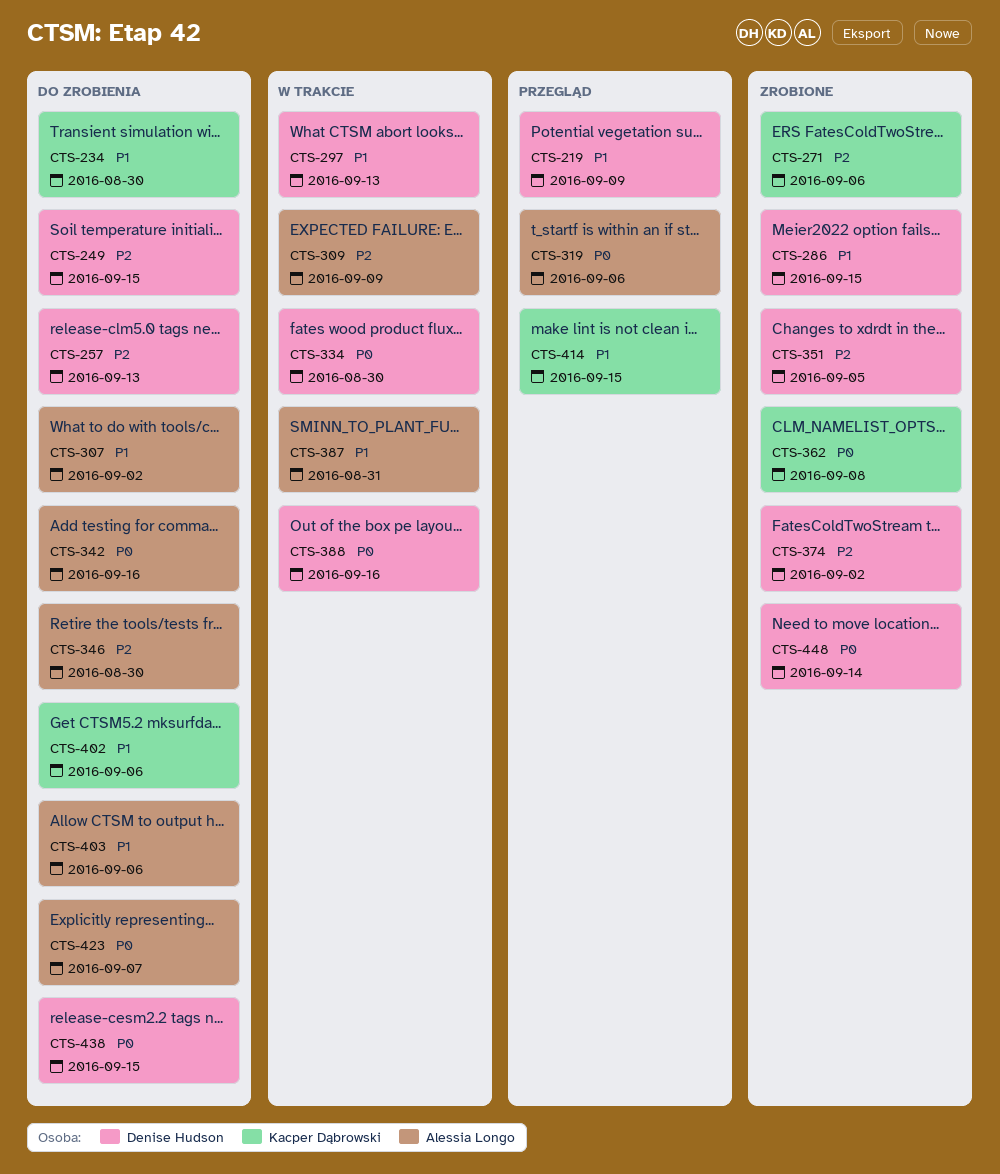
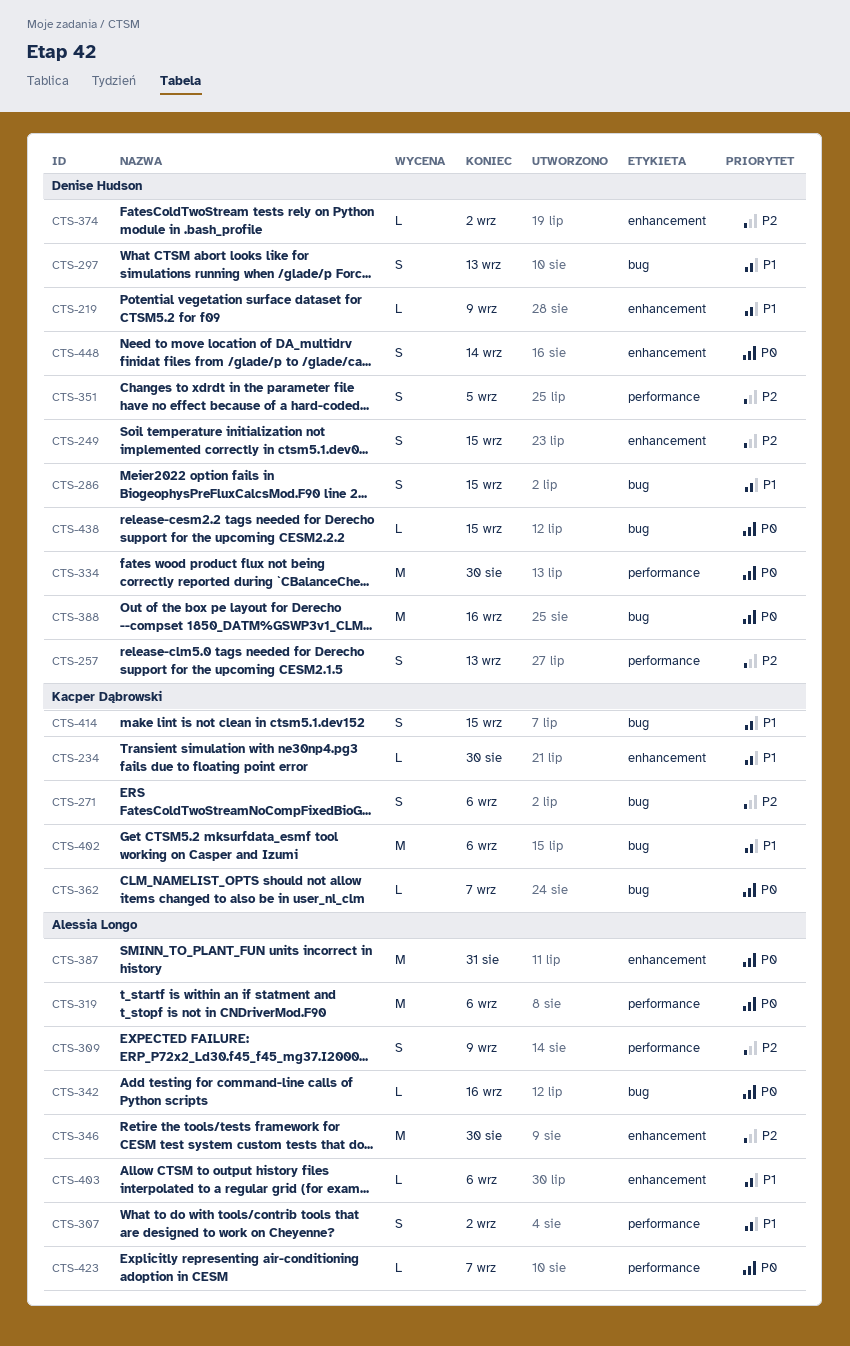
CTS-362, due: Sep 8 -> Sep 7
CTS-387, priority: P1 -> P0

